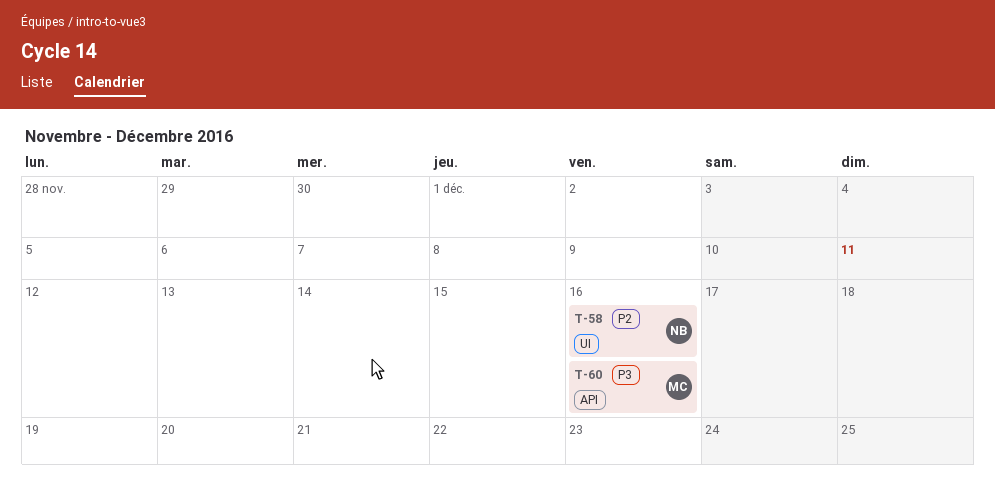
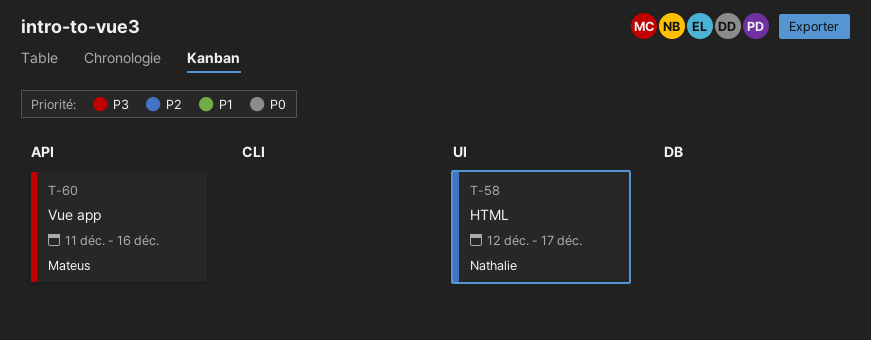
T-58, due: Dec 16 -> Dec 17

